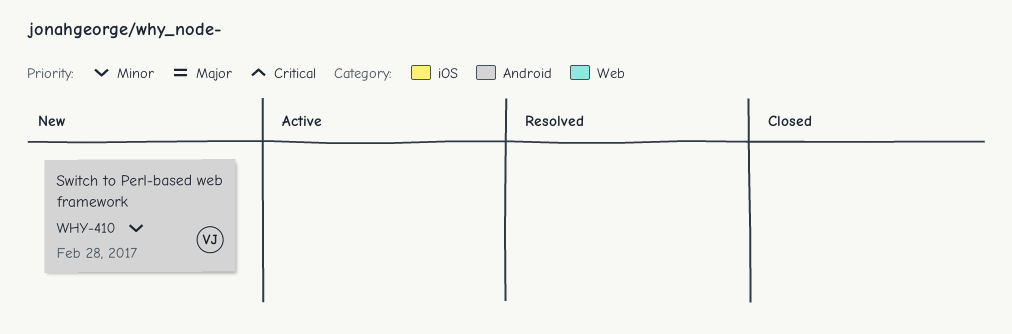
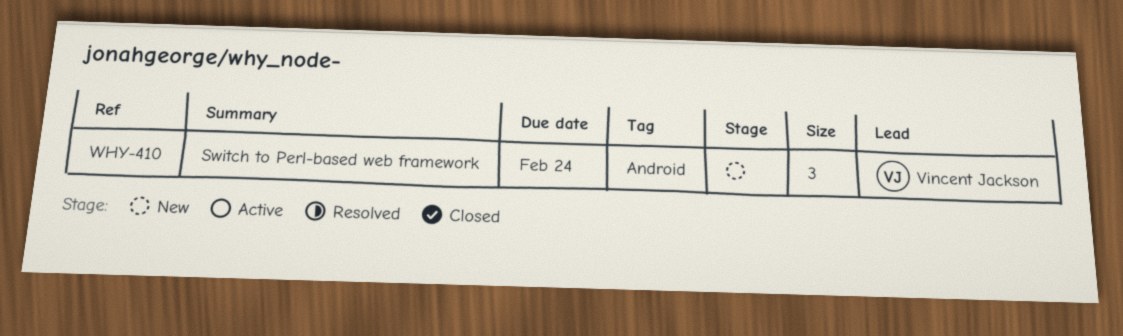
WHY-410, due: Feb 28 -> Feb 24

